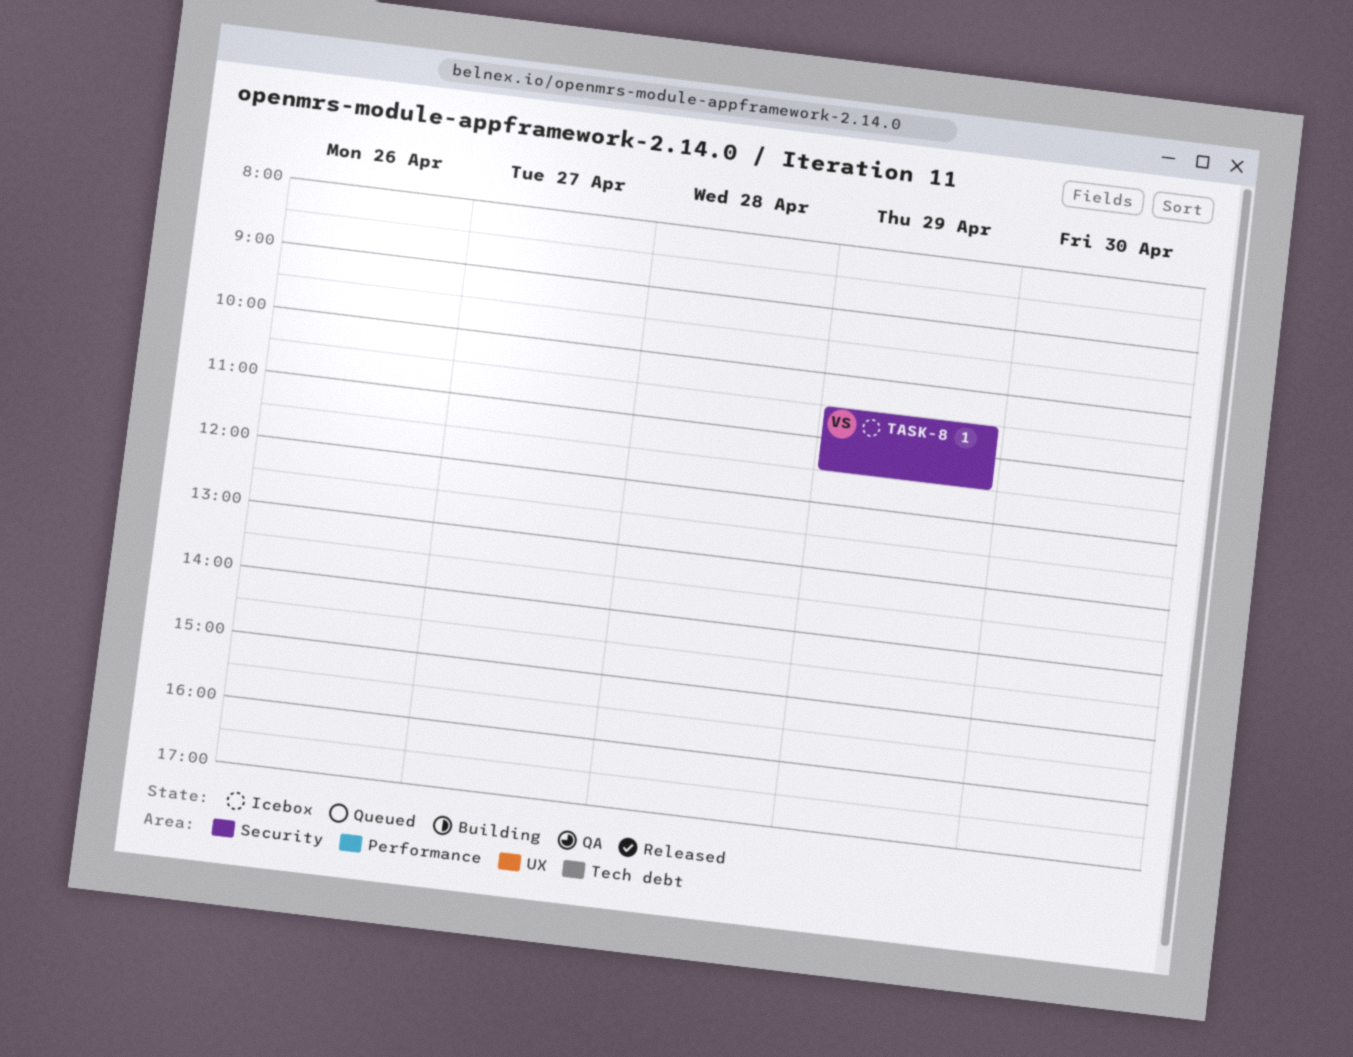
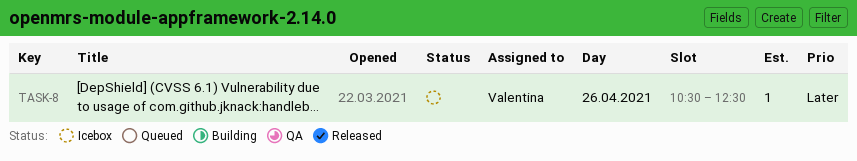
TASK-8, day: Apr 29 -> Apr 26
TASK-8, ends: 11:30 -> 12:30

